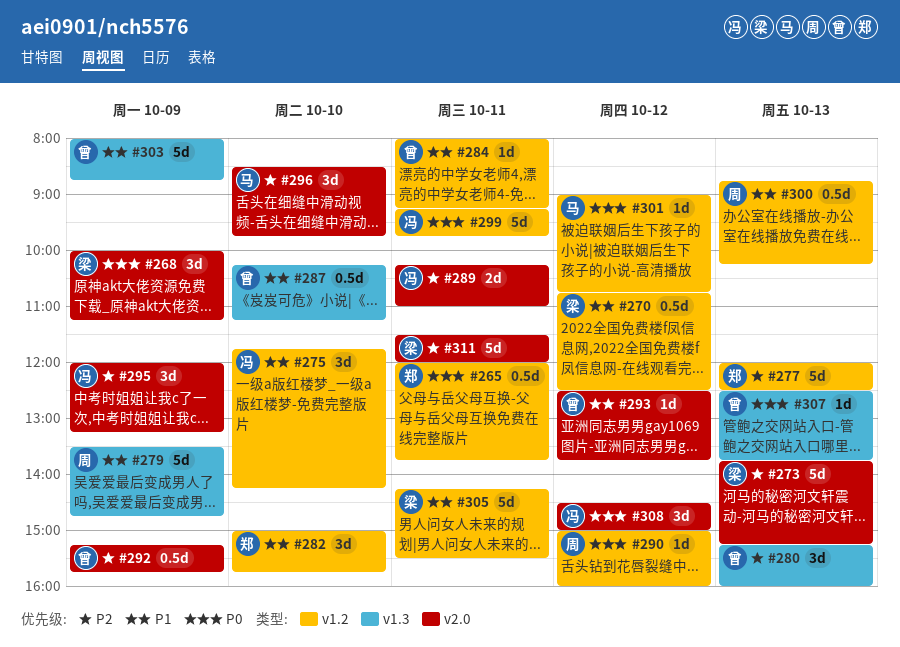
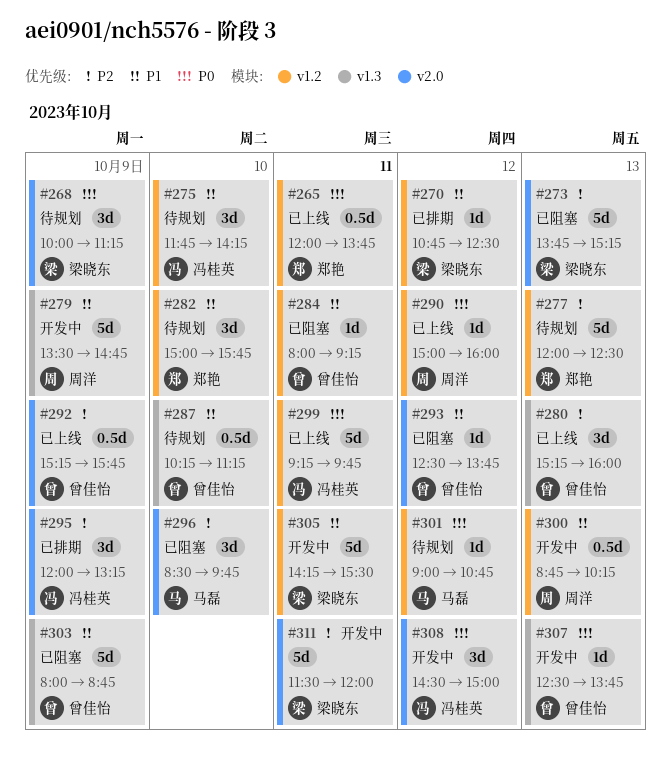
#270, estimate: 0.5d -> 1d
#289: present -> none

